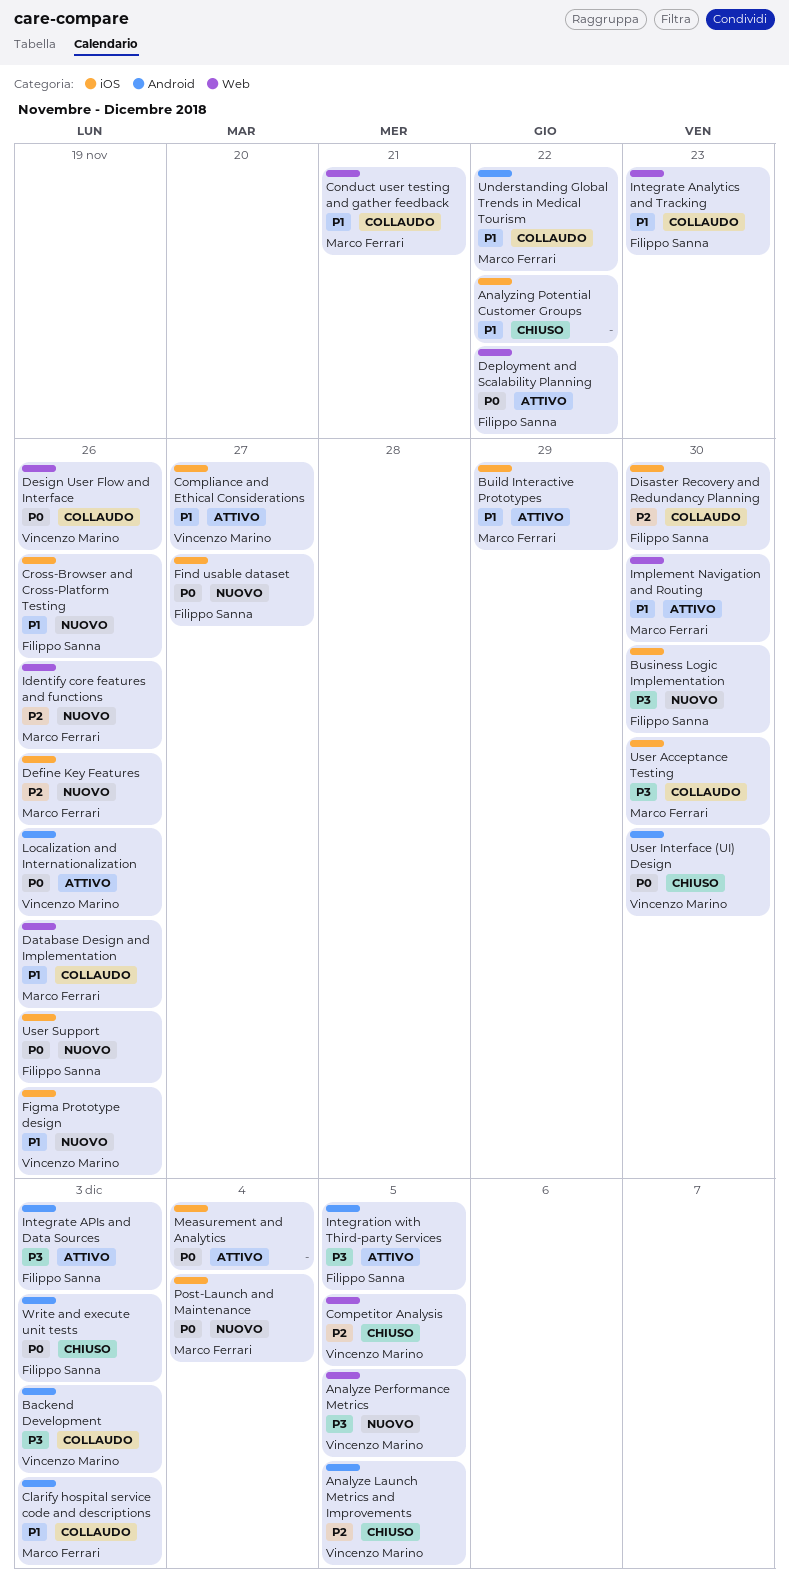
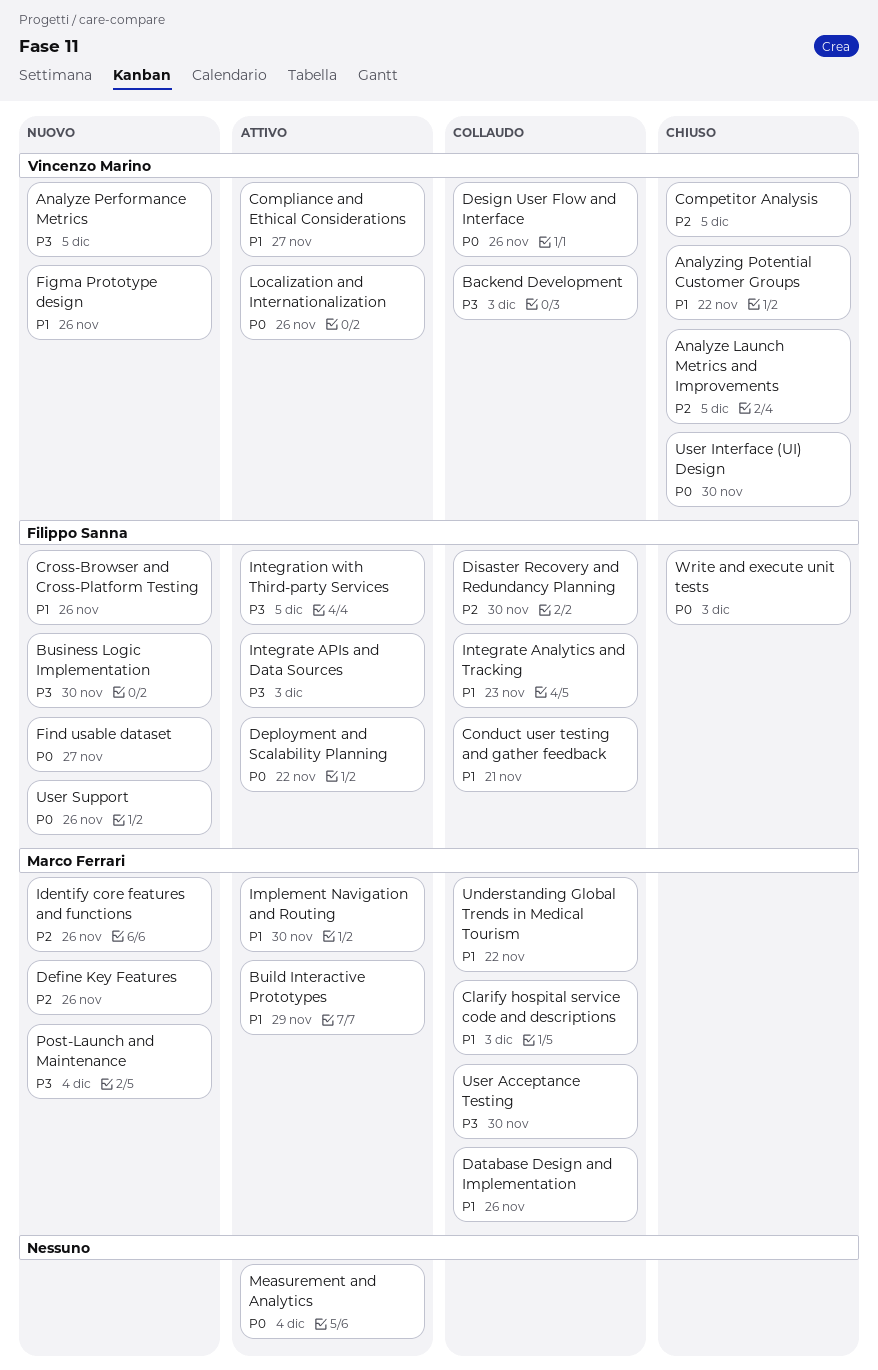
Analyzing Potential Customer Groups, owner: none -> Vincenzo Marino
Conduct user testing and gather feedback, owner: Marco Ferrari -> Filippo Sanna
Post-Launch and Maintenance, priority: P0 -> P3

